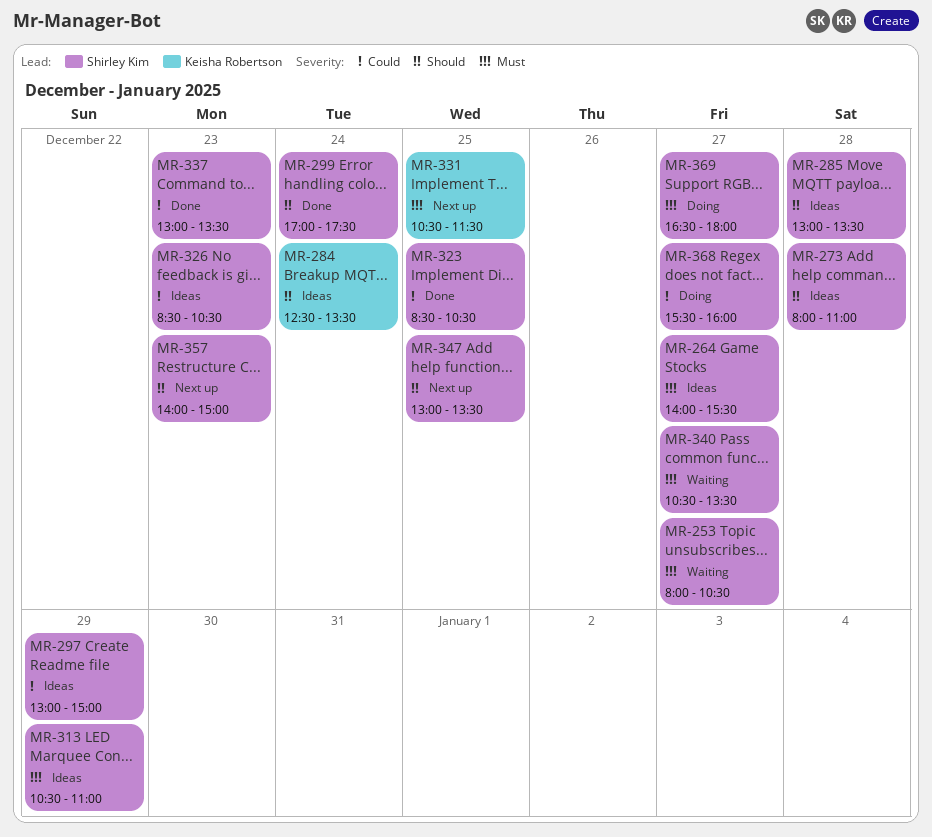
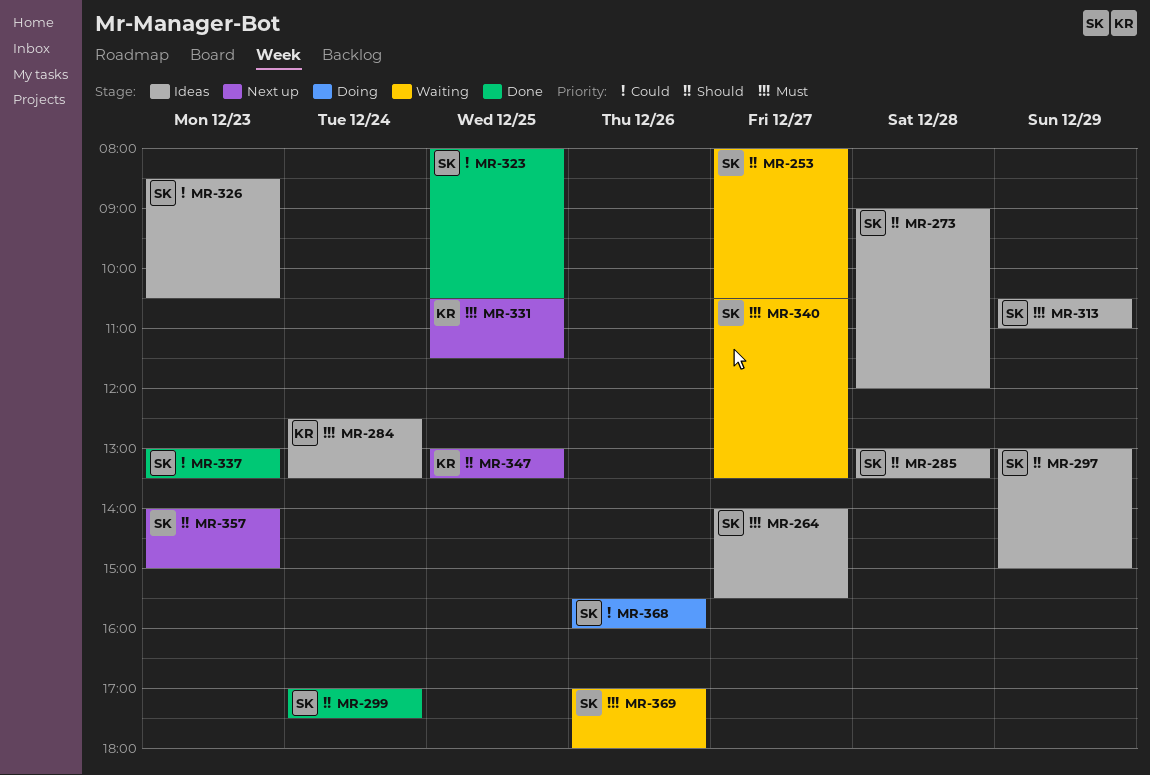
MR-253, priority: Must -> Should
MR-273, begins: 08:00 -> 09:00
MR-273, ends: 11:00 -> 12:00
MR-284, priority: Should -> Must
MR-297, priority: Could -> Should
MR-323, begins: 08:30 -> 08:00
MR-347, owner: Shirley Kim -> Keisha Robertson
MR-368, day: Dec 27 -> Dec 26
MR-369, status: Doing -> Waiting
MR-369, day: Dec 27 -> Dec 26
MR-369, begins: 16:30 -> 17:00

